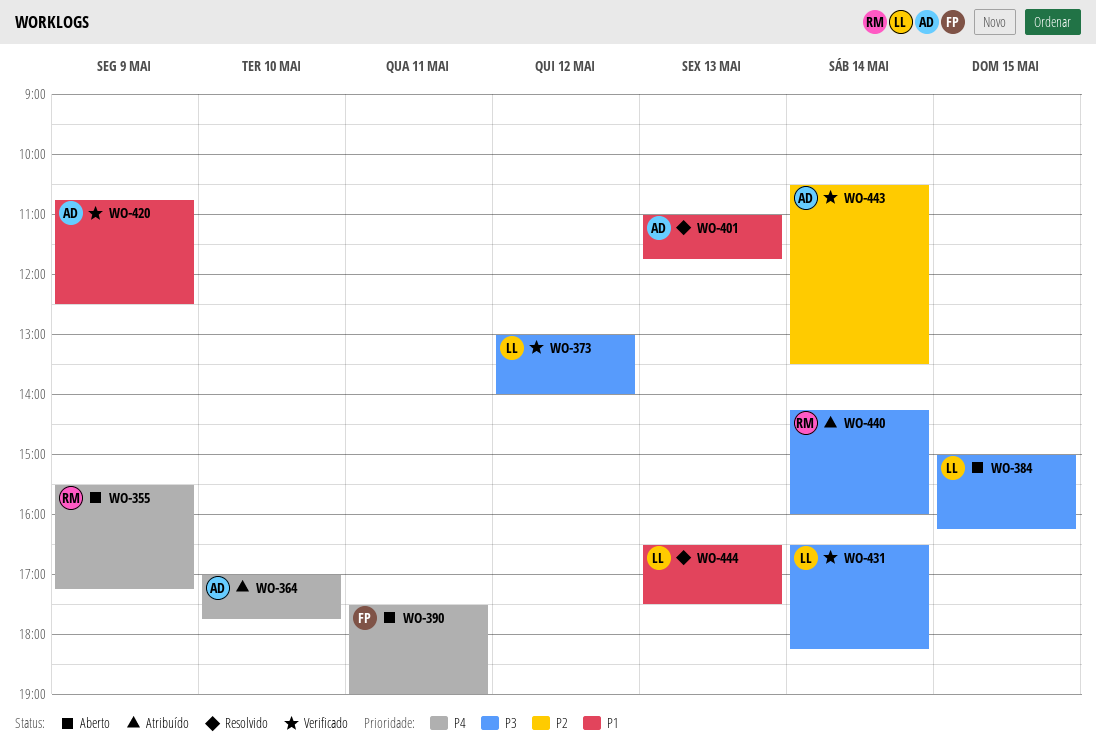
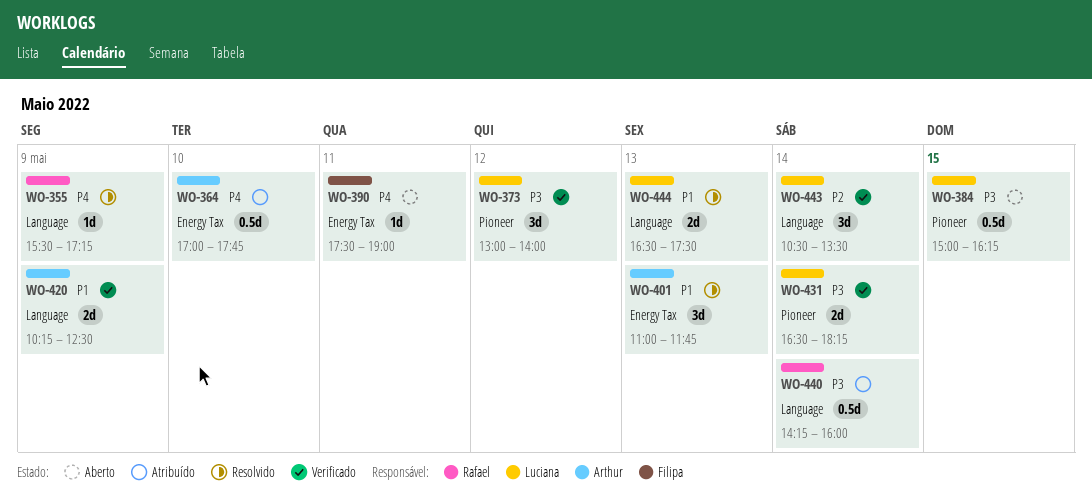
WO-355, status: Aberto -> Resolvido
WO-420, begins: 10:45 -> 10:15
WO-443, owner: Arthur -> Luciana

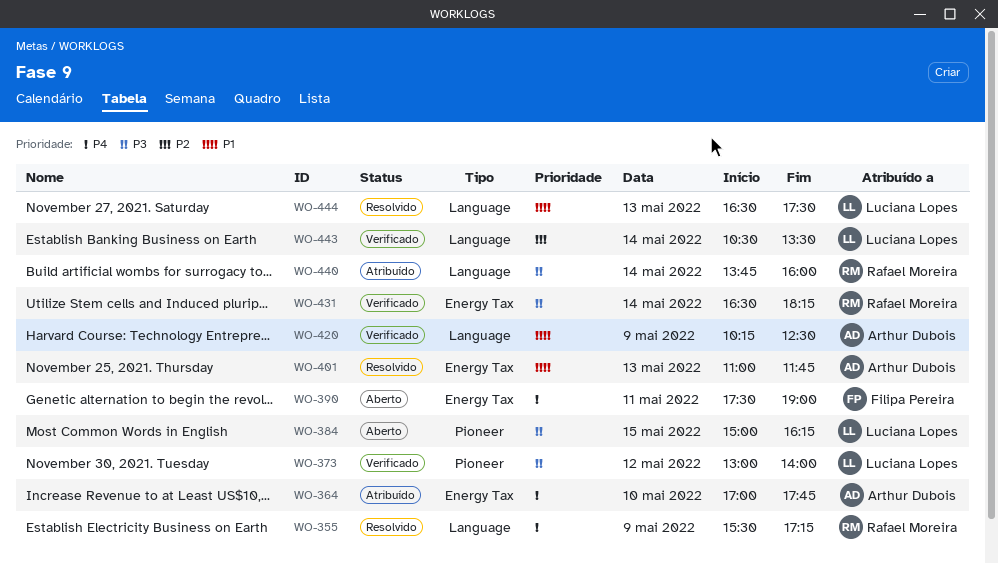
WO-431, owner: Luciana Lopes -> Rafael Moreira
WO-431, label: Pioneer -> Energy Tax
WO-440, begins: 14:15 -> 13:45

